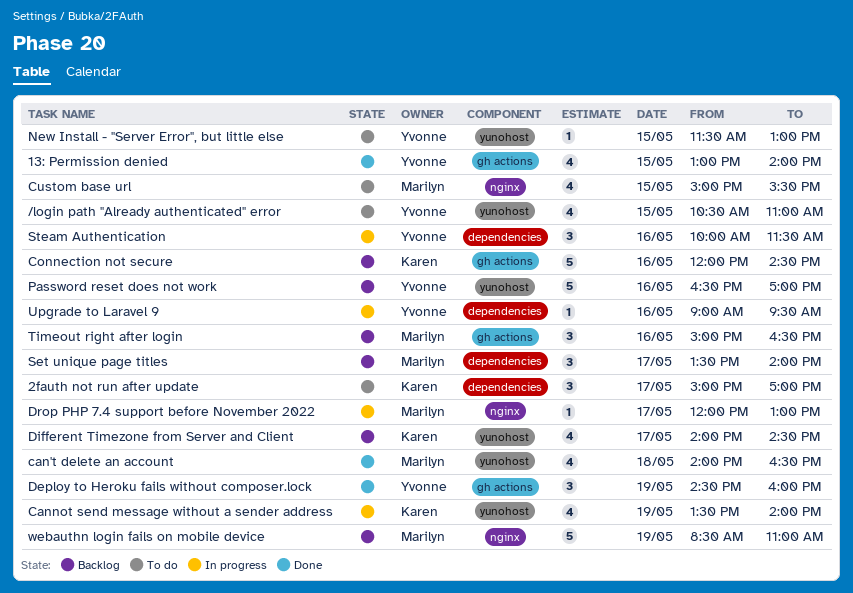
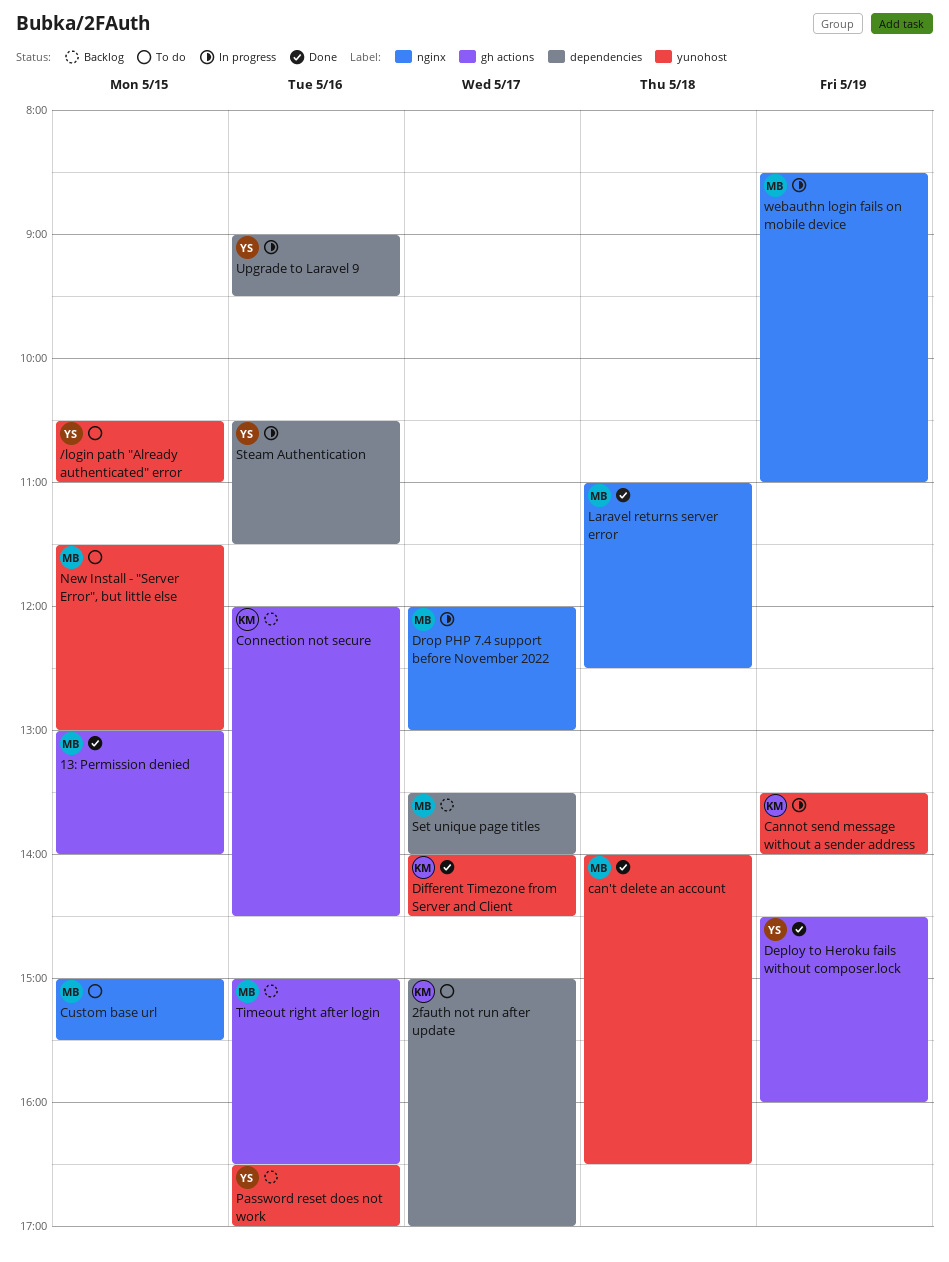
13: Permission denied, owner: Yvonne -> Marilyn
Different Timezone from Server and Client, status: Backlog -> Done
Laravel returns server error: none -> present
New Install - "Server Error", but little else, owner: Yvonne -> Marilyn
Steam Authentication, begins: 10:00 -> 10:30
webauthn login fails on mobile device, status: Backlog -> In progress

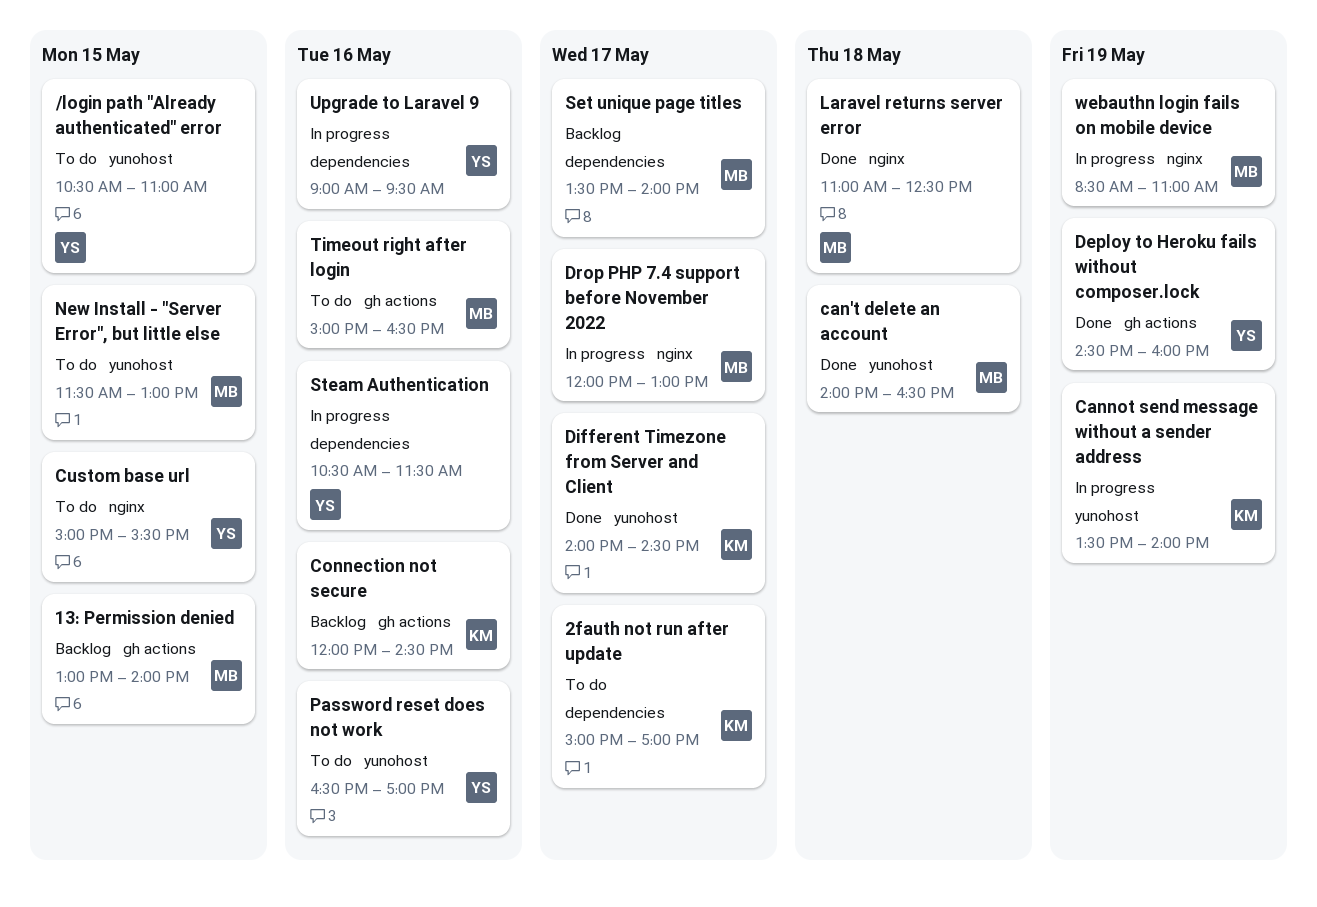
13: Permission denied, status: Done -> Backlog
Custom base url, owner: MB -> YS
Password reset does not work, status: Backlog -> To do
Timeout right after login, status: Backlog -> To do

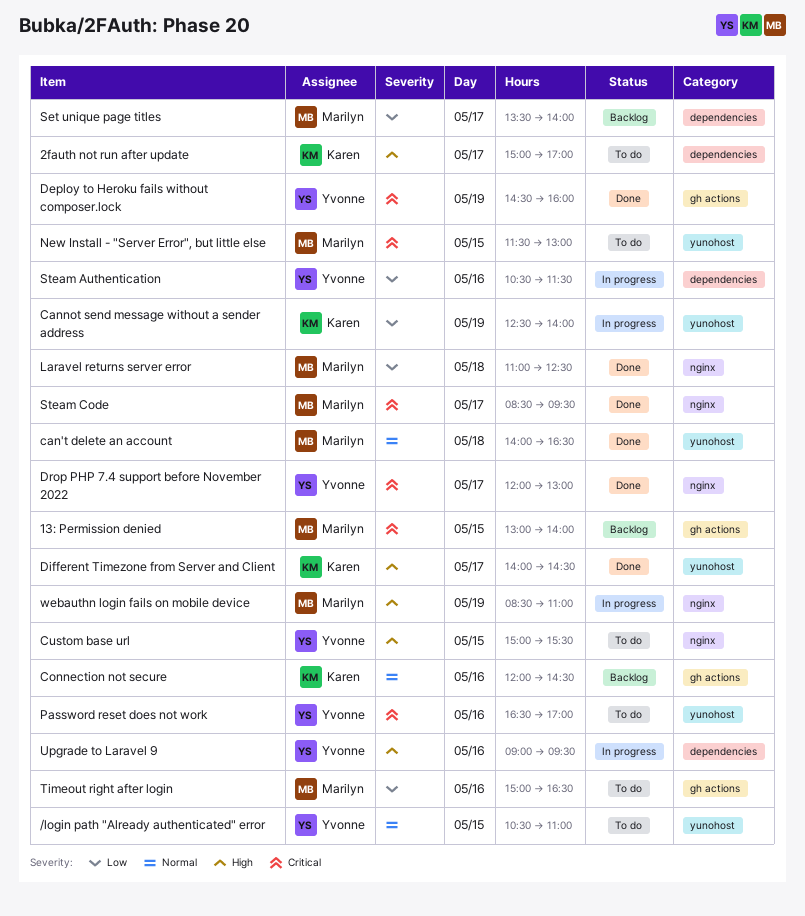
Cannot send message without a sender address, begins: 13:30 -> 12:30
Drop PHP 7.4 support before November 2022, status: In progress -> Done
Drop PHP 7.4 support before November 2022, owner: Marilyn -> Yvonne
Steam Code: none -> present

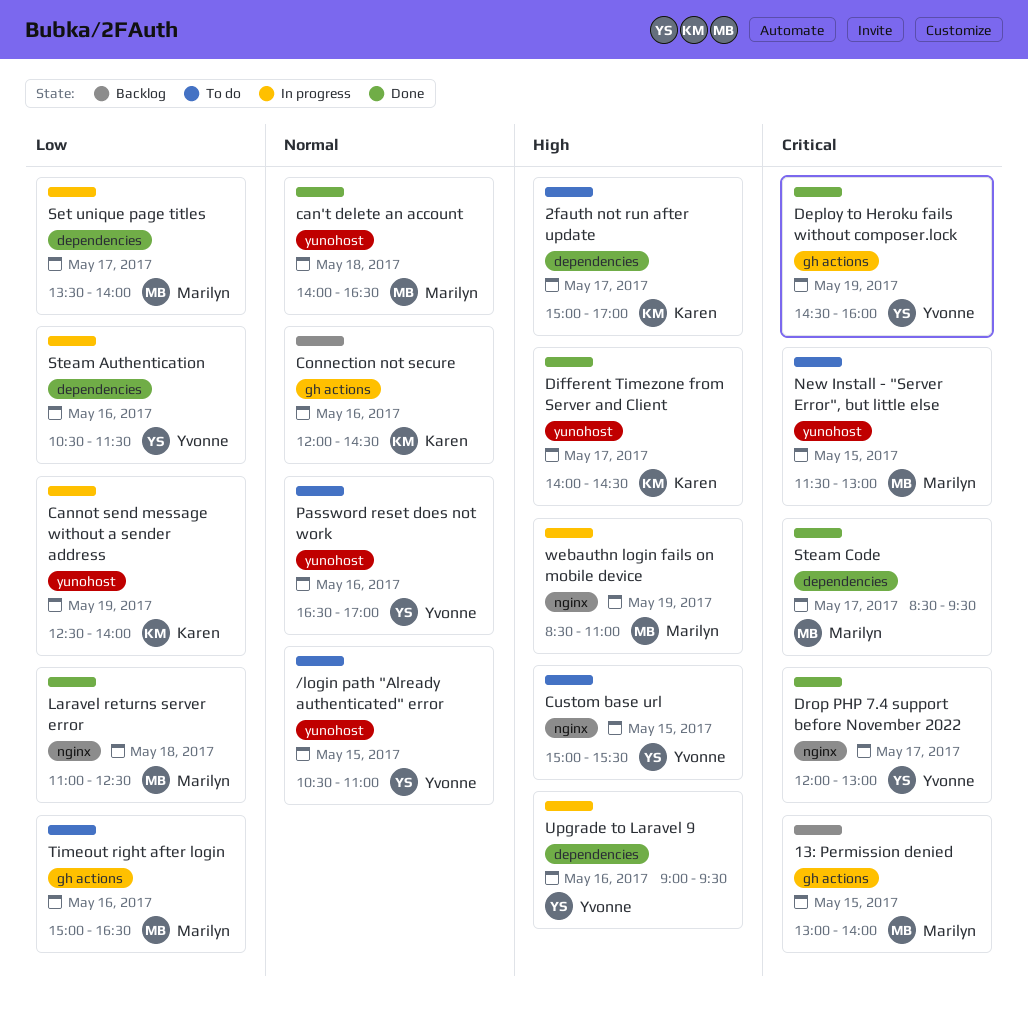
Password reset does not work, priority: Critical -> Normal
Set unique page titles, status: Backlog -> In progress
Steam Code, label: nginx -> dependencies

